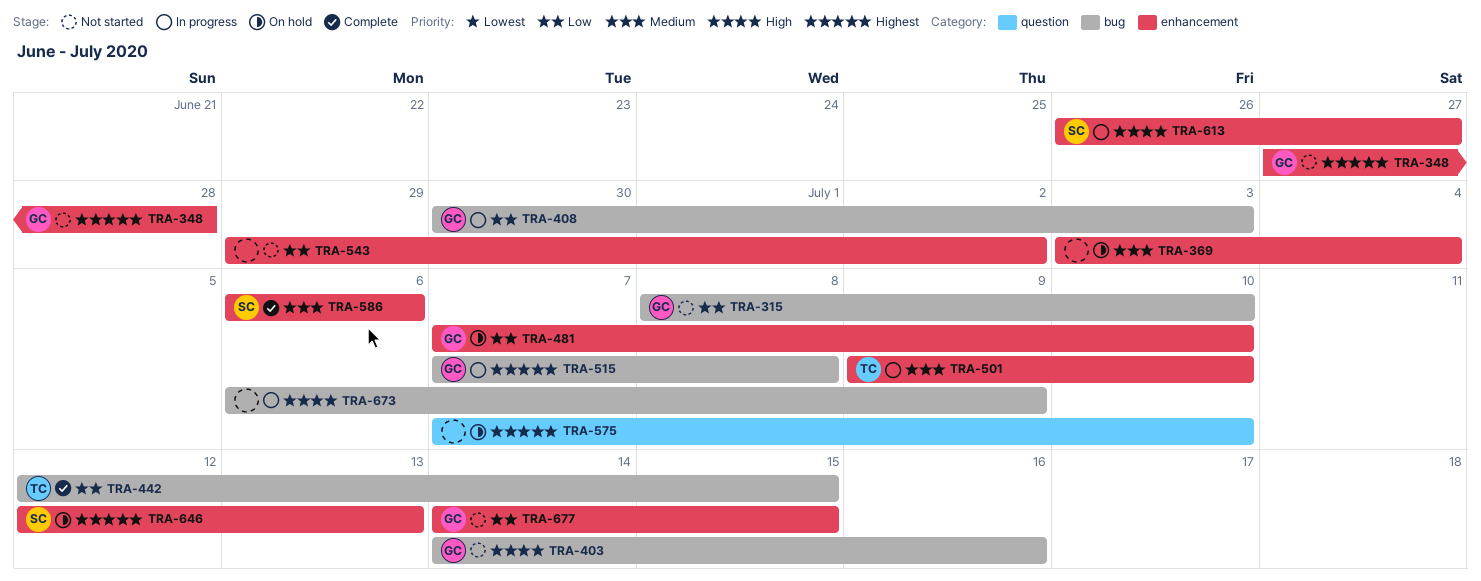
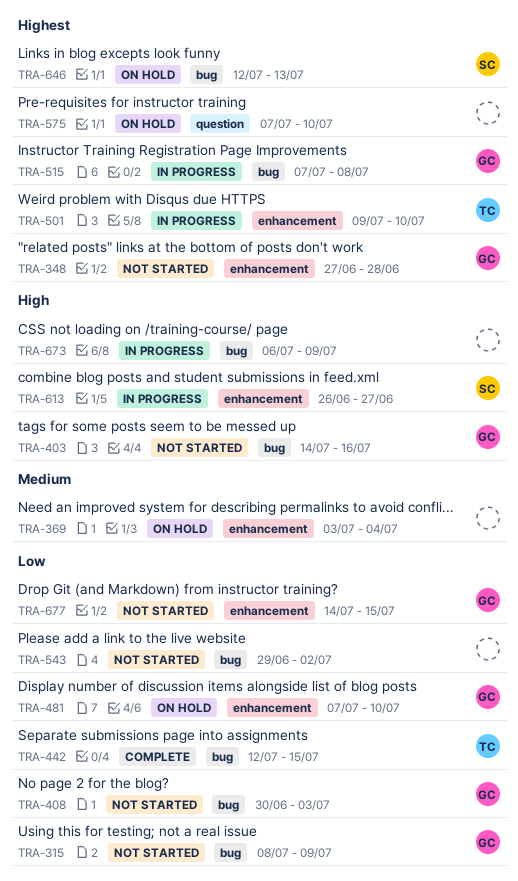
TRA-315, due: Jul 10 -> Jul 9
TRA-408, status: In progress -> Not started
TRA-501, priority: Medium -> Highest
TRA-543, label: enhancement -> bug
TRA-586: present -> none
TRA-646, label: enhancement -> bug

